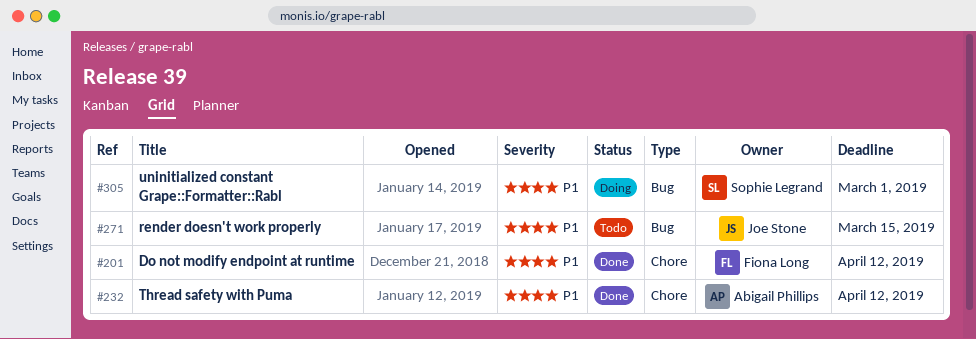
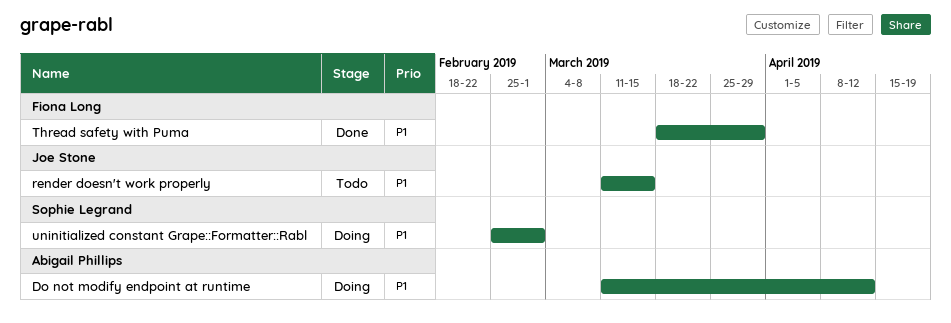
Do not modify endpoint at runtime, status: Done -> Doing
Do not modify endpoint at runtime, owner: Fiona Long -> Abigail Phillips
Thread safety with Puma, owner: Abigail Phillips -> Fiona Long
Thread safety with Puma, due: Apr 12 -> Mar 29

